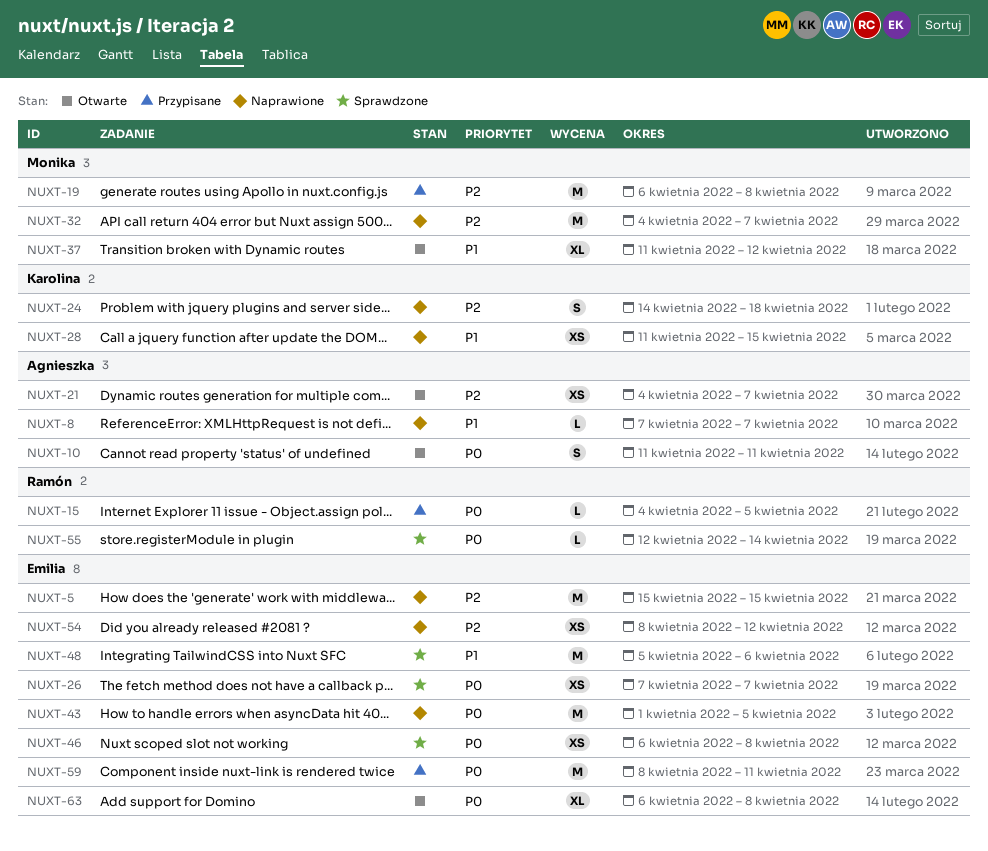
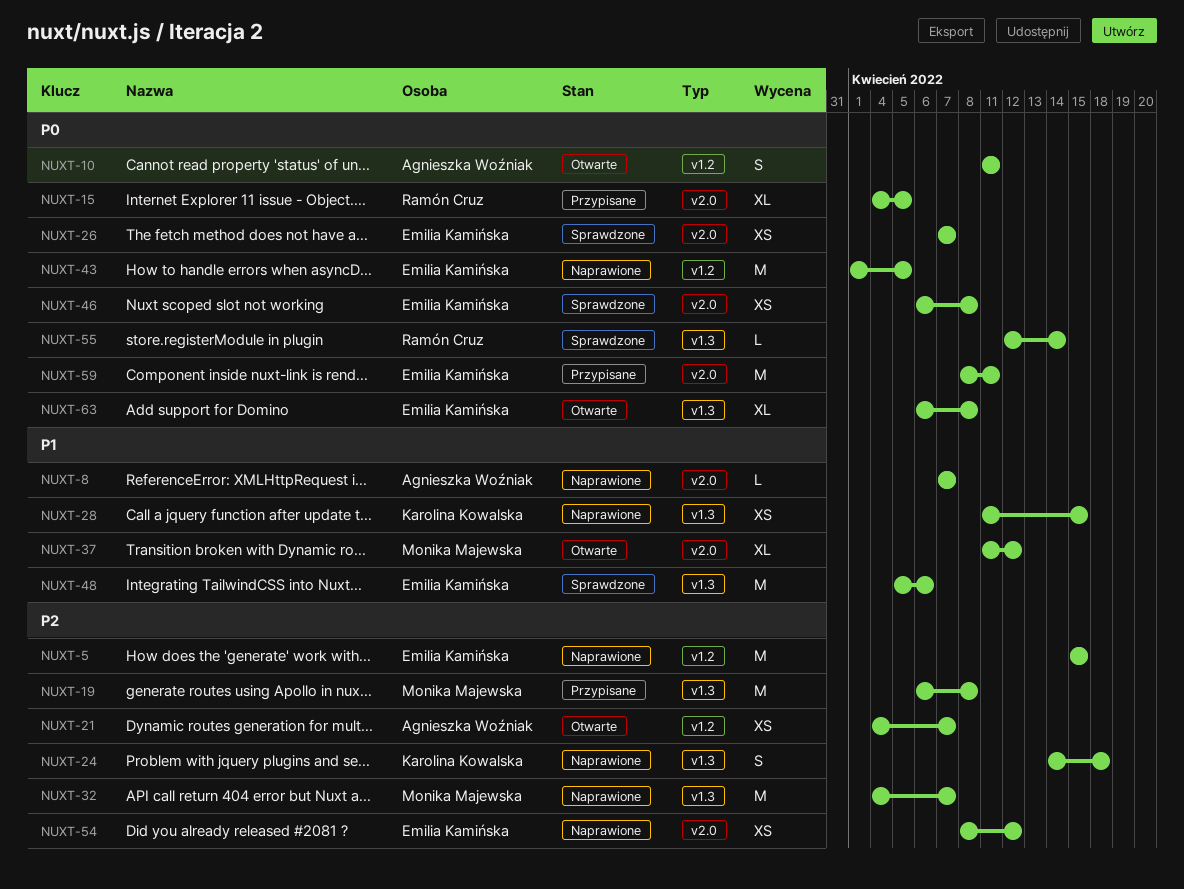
NUXT-15, estimate: L -> XL

